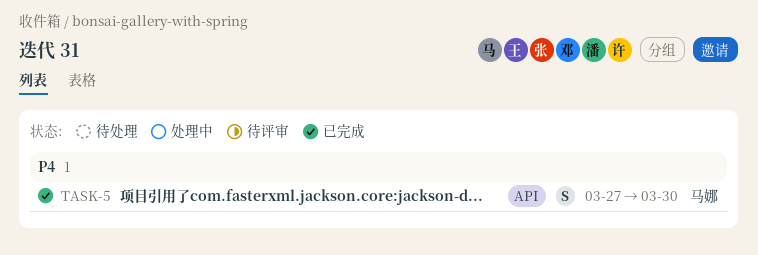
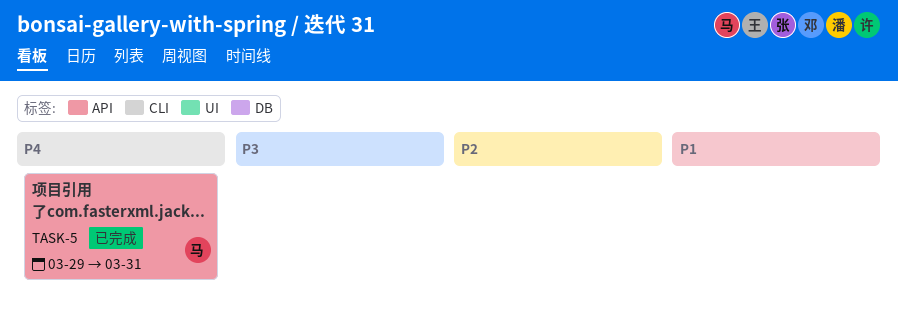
TASK-5, start: Mar 27 -> Mar 29
TASK-5, due: Mar 30 -> Mar 31

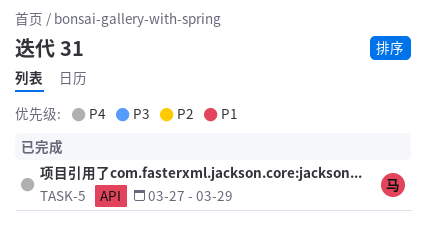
TASK-5, start: Mar 29 -> Mar 27
TASK-5, due: Mar 31 -> Mar 29

